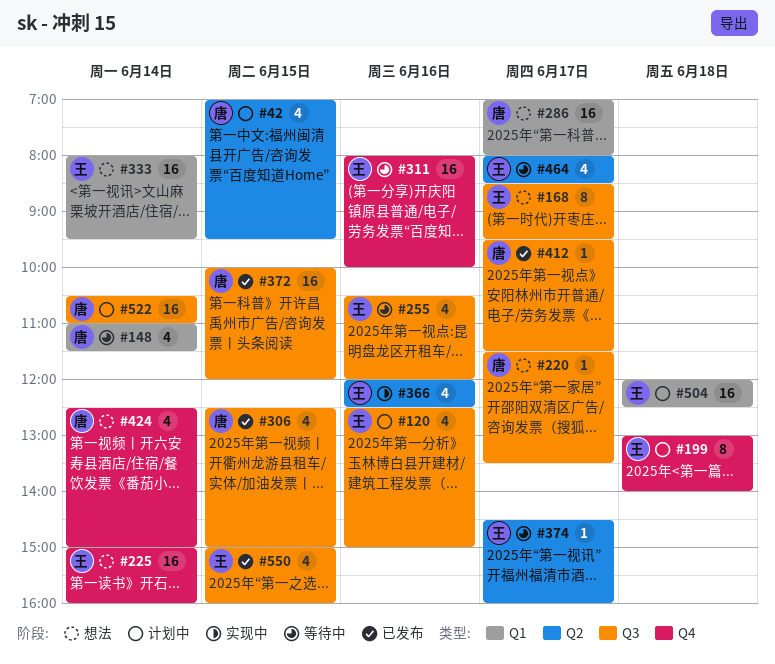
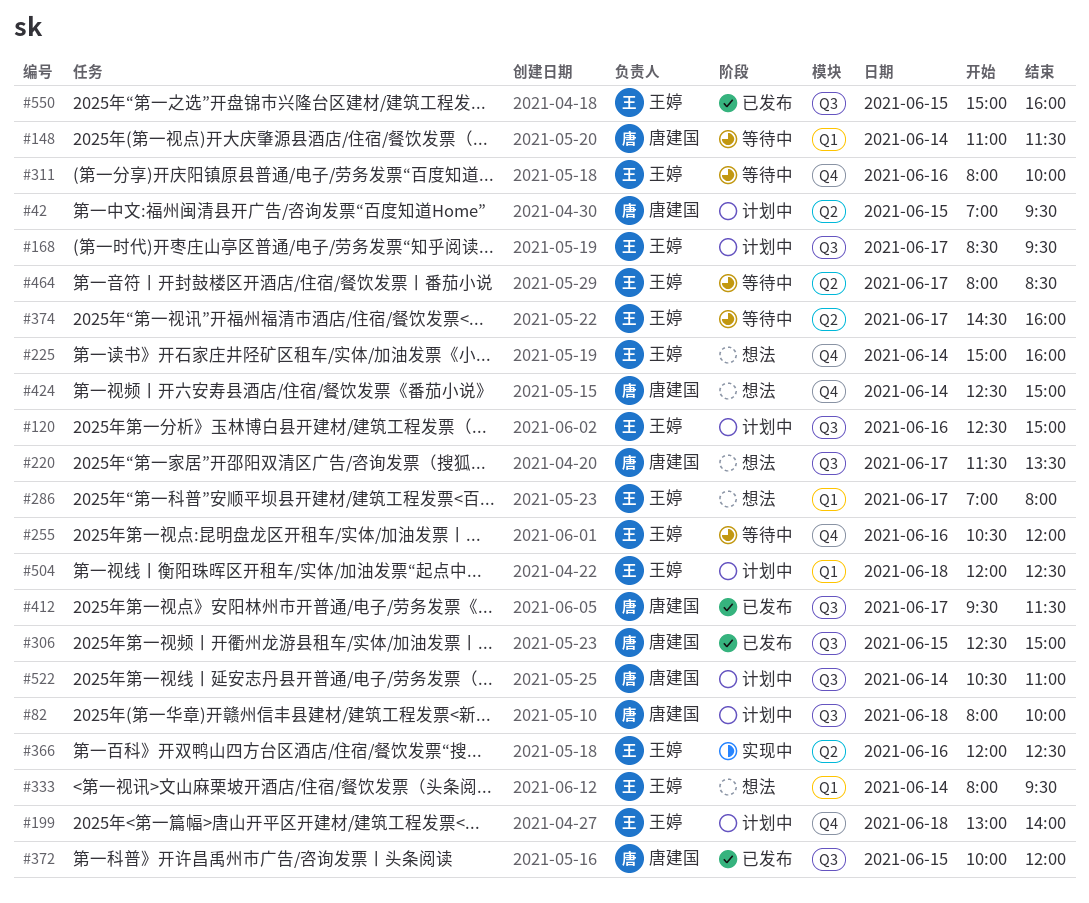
#82: none -> present
#168, status: 想法 -> 计划中
#255, label: Q3 -> Q4
#286, owner: 唐建国 -> 王婷

